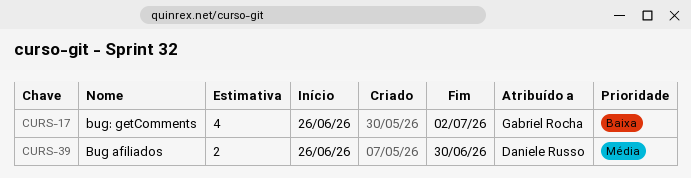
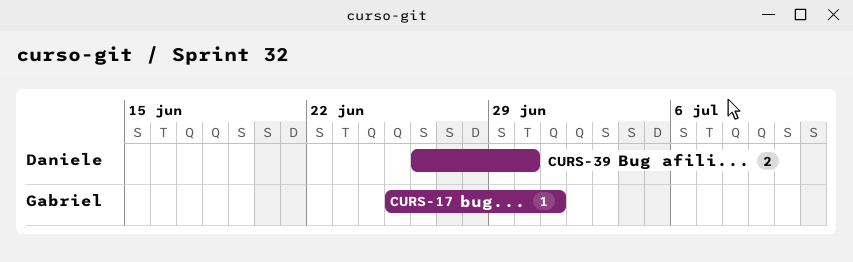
CURS-17, estimate: 4 -> 1
CURS-17, start: Jun 26 -> Jun 25
CURS-17, due: Jul 2 -> Jul 1

